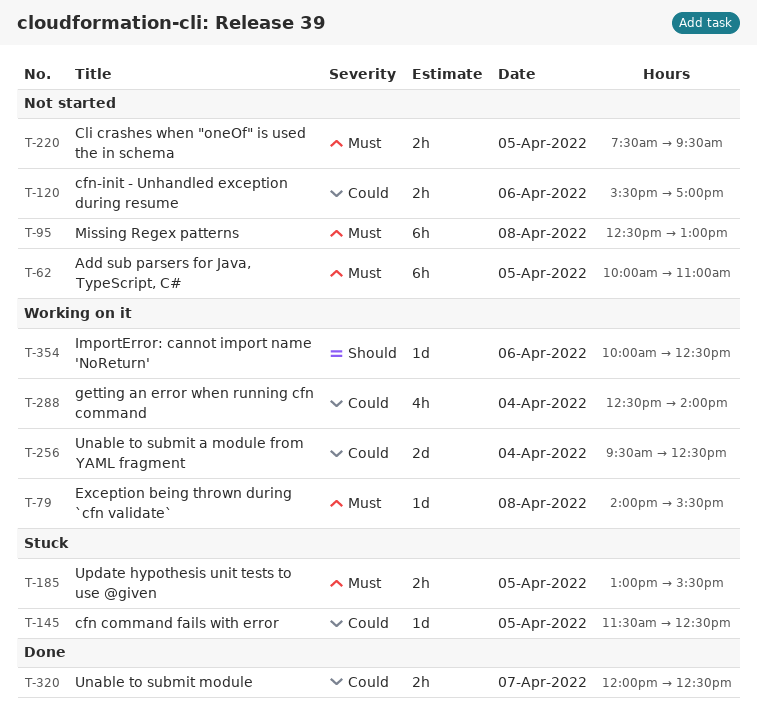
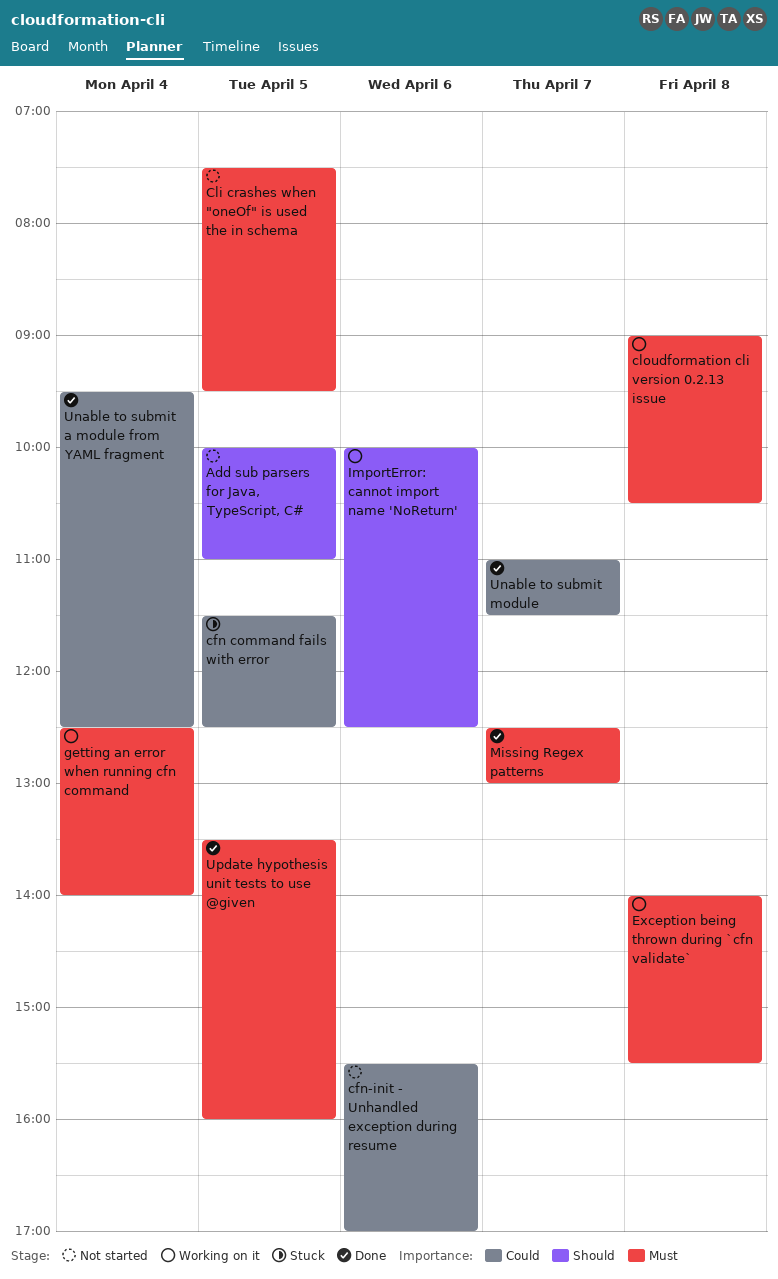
Add sub parsers for Java, TypeScript, C#, priority: Must -> Should
cloudformation cli version 0.2.13 issue: none -> present
getting an error when running cfn command, priority: Could -> Must
Missing Regex patterns, status: Not started -> Done
Missing Regex patterns, day: Apr 8 -> Apr 7
Unable to submit a module from YAML fragment, status: Working on it -> Done
Unable to submit module, begins: 12:00 -> 11:00
Unable to submit module, ends: 12:30 -> 11:30
Update hypothesis unit tests to use @given, status: Stuck -> Done
Update hypothesis unit tests to use @given, begins: 13:00 -> 13:30
Update hypothesis unit tests to use @given, ends: 15:30 -> 16:00

